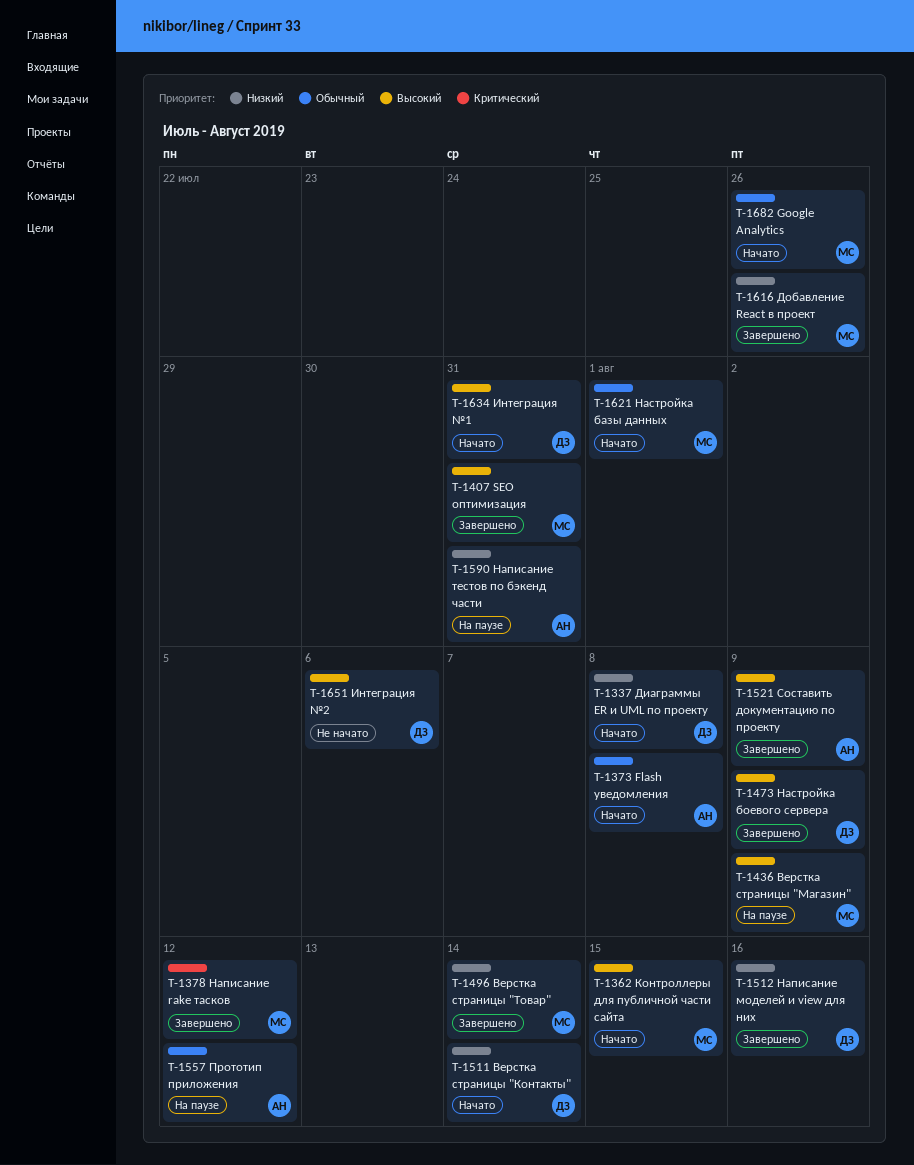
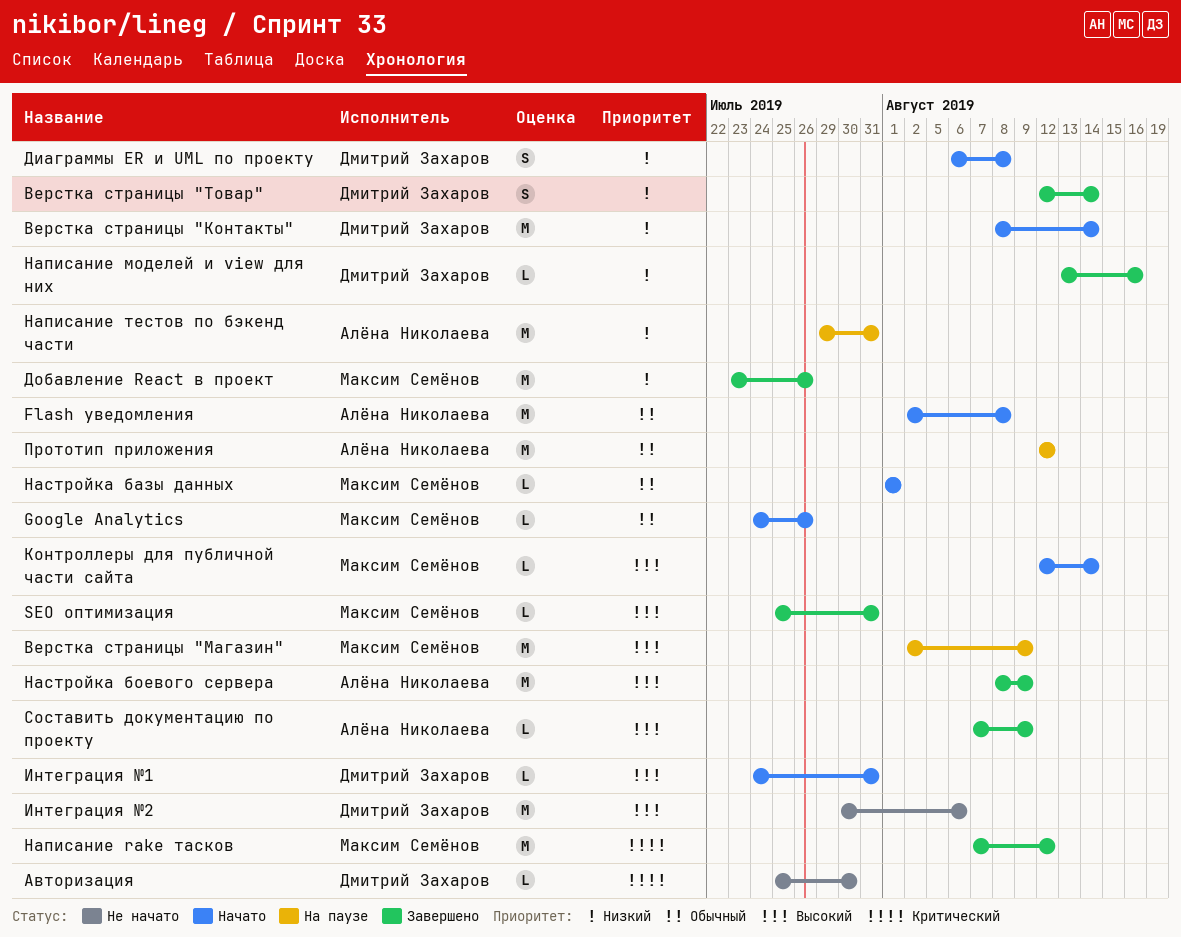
Авторизация: none -> present
Верстка страницы "Товар", owner: Максим Семёнов -> Дмитрий Захаров
Контроллеры для публичной части сайта, due: Aug 15 -> Aug 14
Настройка боевого сервера, owner: Дмитрий Захаров -> Алёна Николаева

